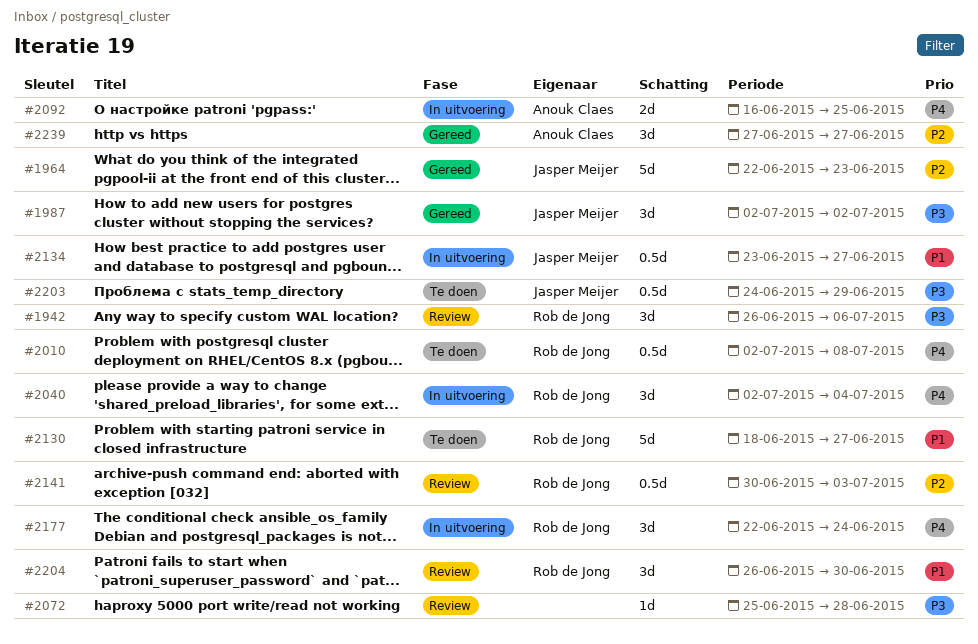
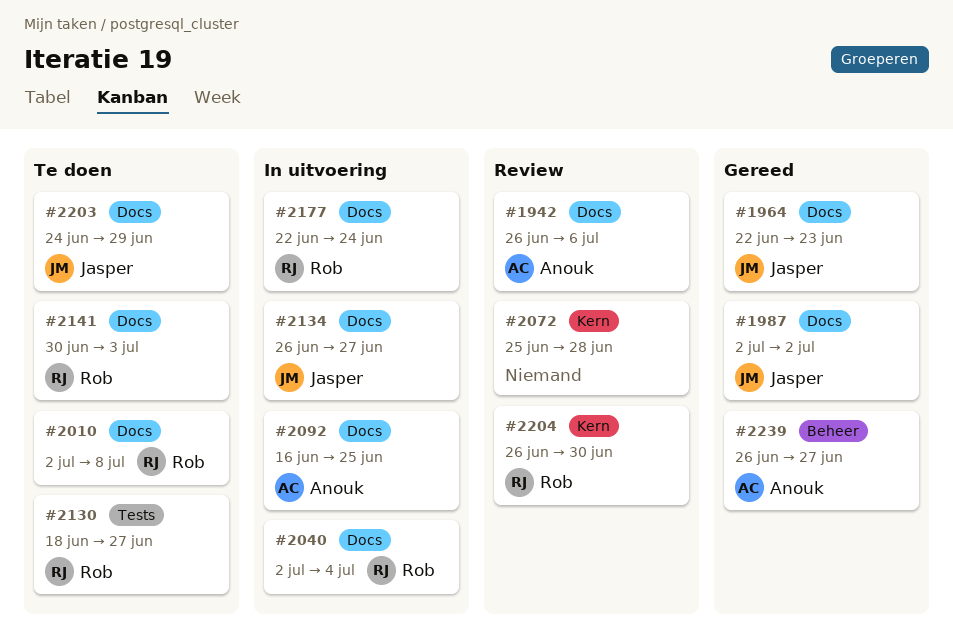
#1942, owner: Rob de Jong -> Anouk Claes
#2134, start: Jun 23 -> Jun 26
#2141, status: Review -> Te doen
#2239, start: Jun 27 -> Jun 26

